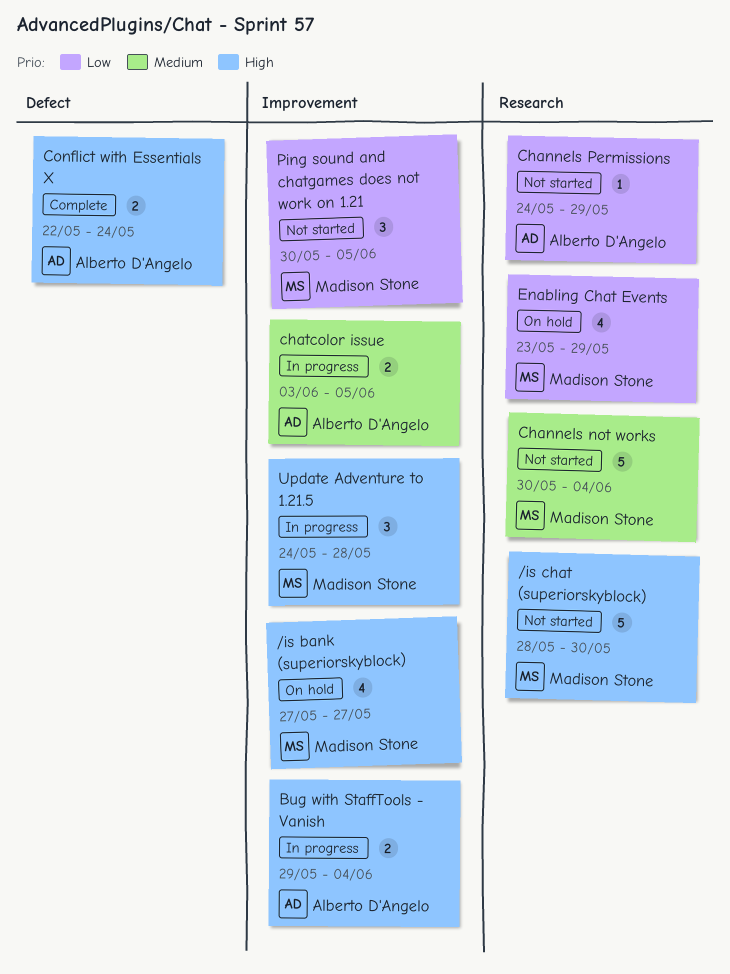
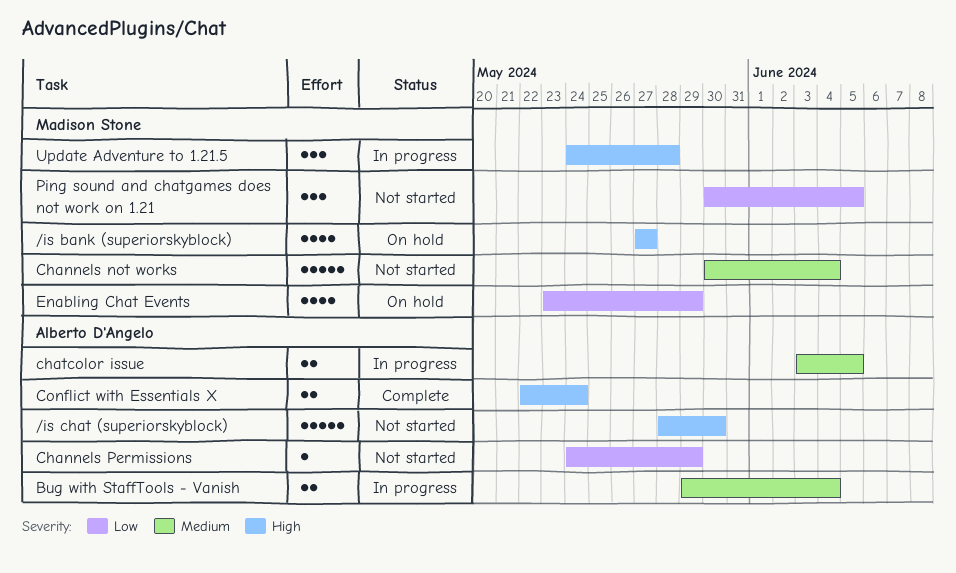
/is chat (superiorskyblock), owner: Madison Stone -> Alberto D'Angelo
Bug with StaffTools - Vanish, priority: High -> Medium

